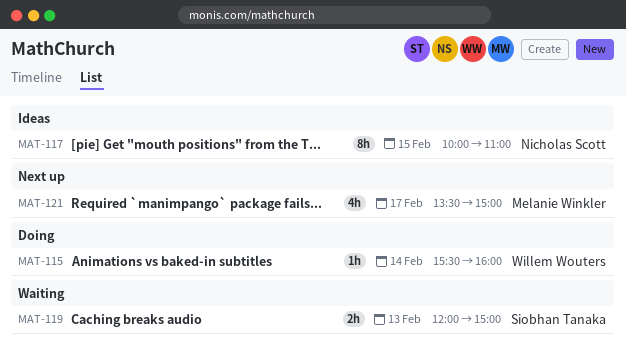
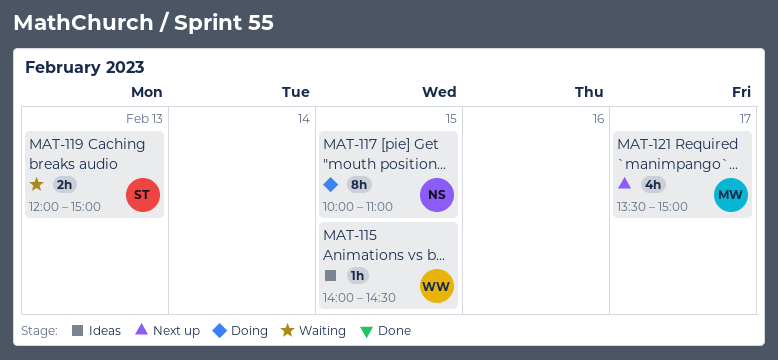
MAT-115, status: Doing -> Ideas
MAT-115, day: Feb 14 -> Feb 15
MAT-115, begins: 15:30 -> 14:00
MAT-115, ends: 16:00 -> 14:30
MAT-117, status: Ideas -> Doing

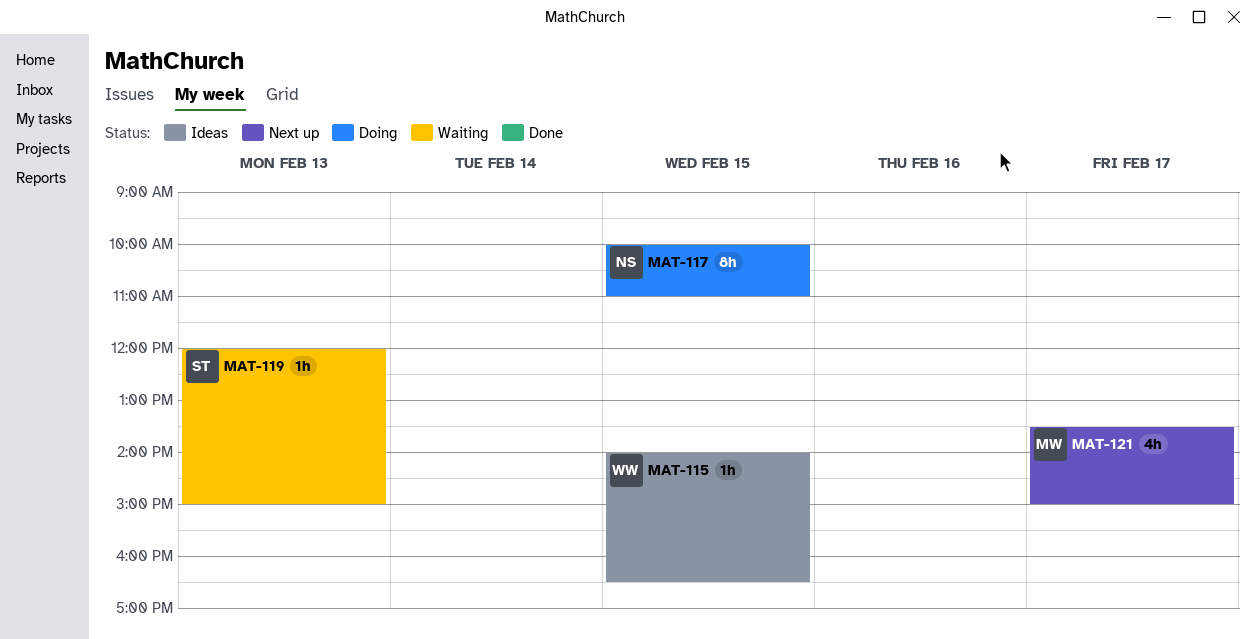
MAT-115, ends: 14:30 -> 16:30
MAT-119, estimate: 2h -> 1h

